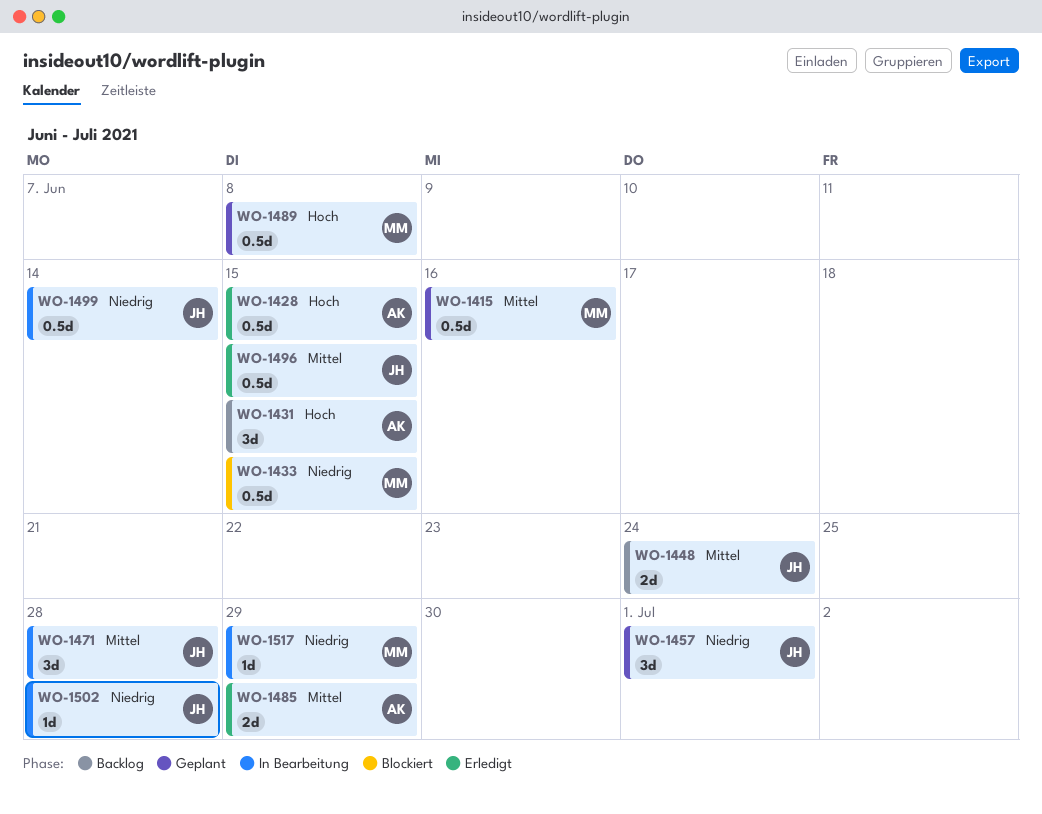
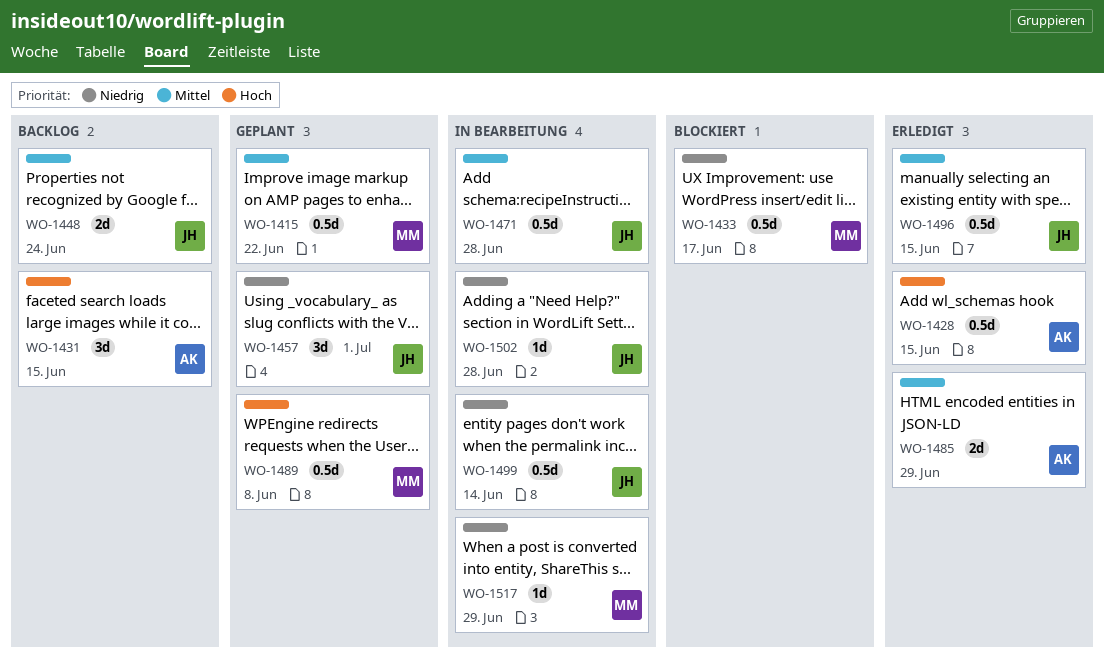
WO-1415, due: Jun 16 -> Jun 22
WO-1433, due: Jun 15 -> Jun 17
WO-1471, estimate: 3d -> 0.5d

